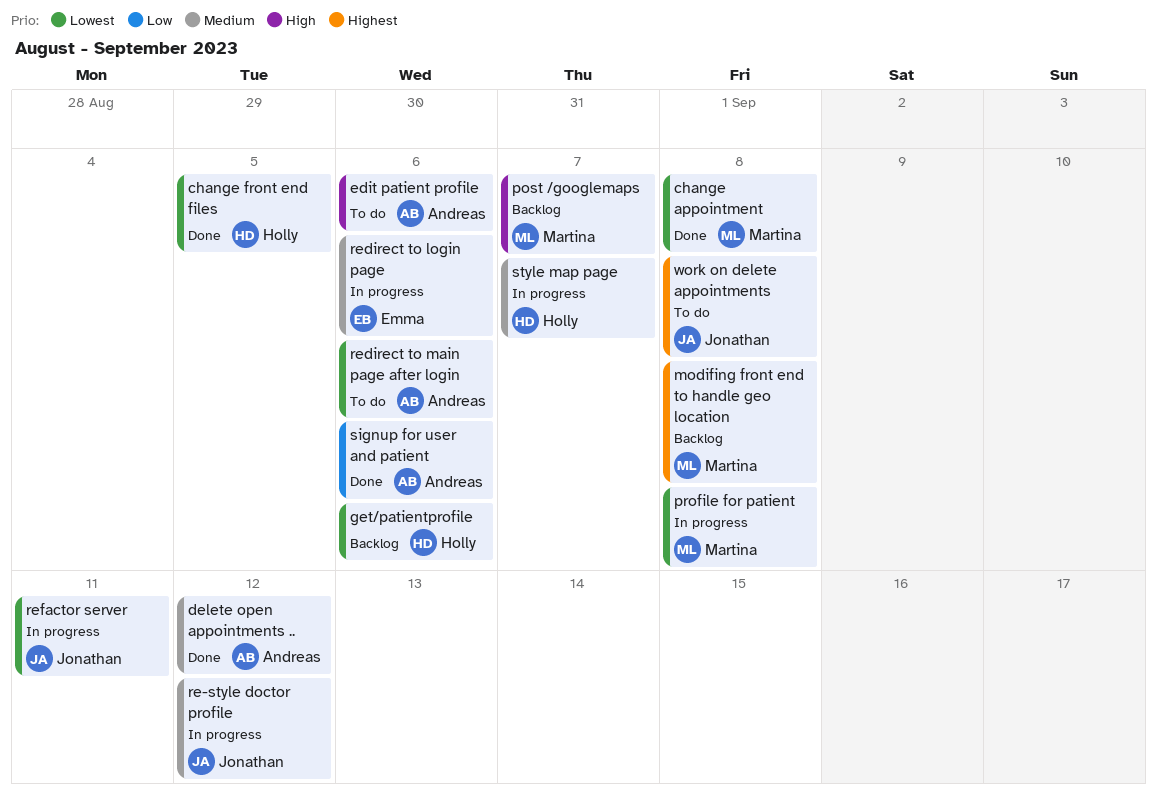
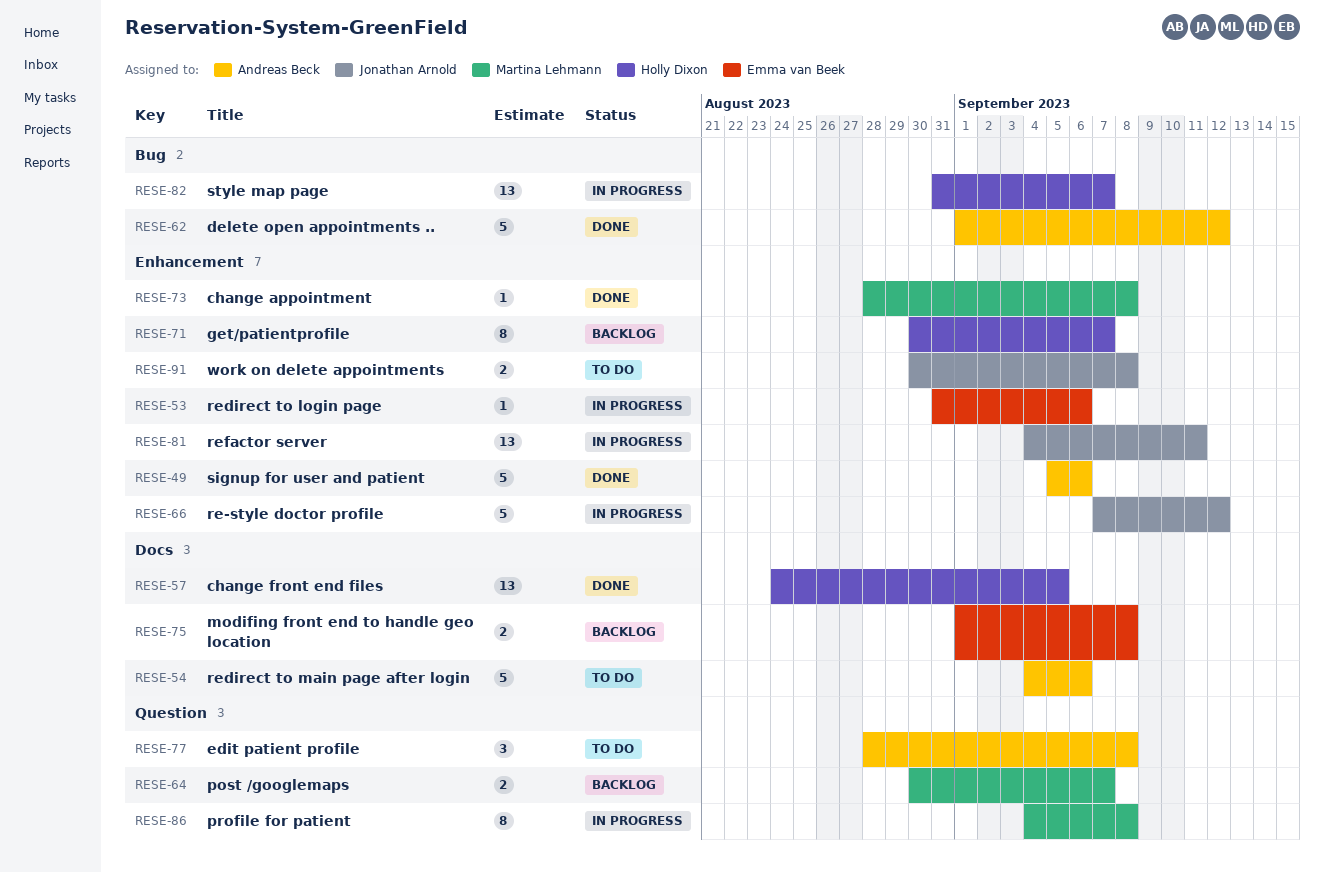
edit patient profile, due: Sep 6 -> Sep 8
get/patientprofile, due: Sep 6 -> Sep 7
modifing front end to handle geo location, owner: Martina Lehmann -> Emma van Beek

